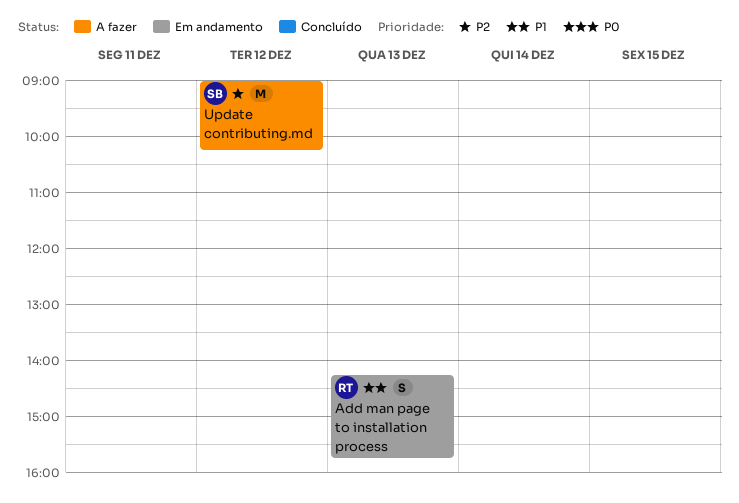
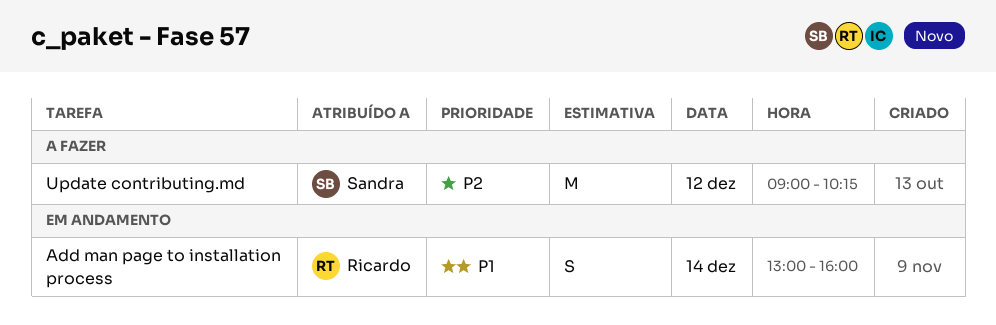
Add man page to installation process, day: Dec 13 -> Dec 14
Add man page to installation process, begins: 14:15 -> 13:00
Add man page to installation process, ends: 15:45 -> 16:00

